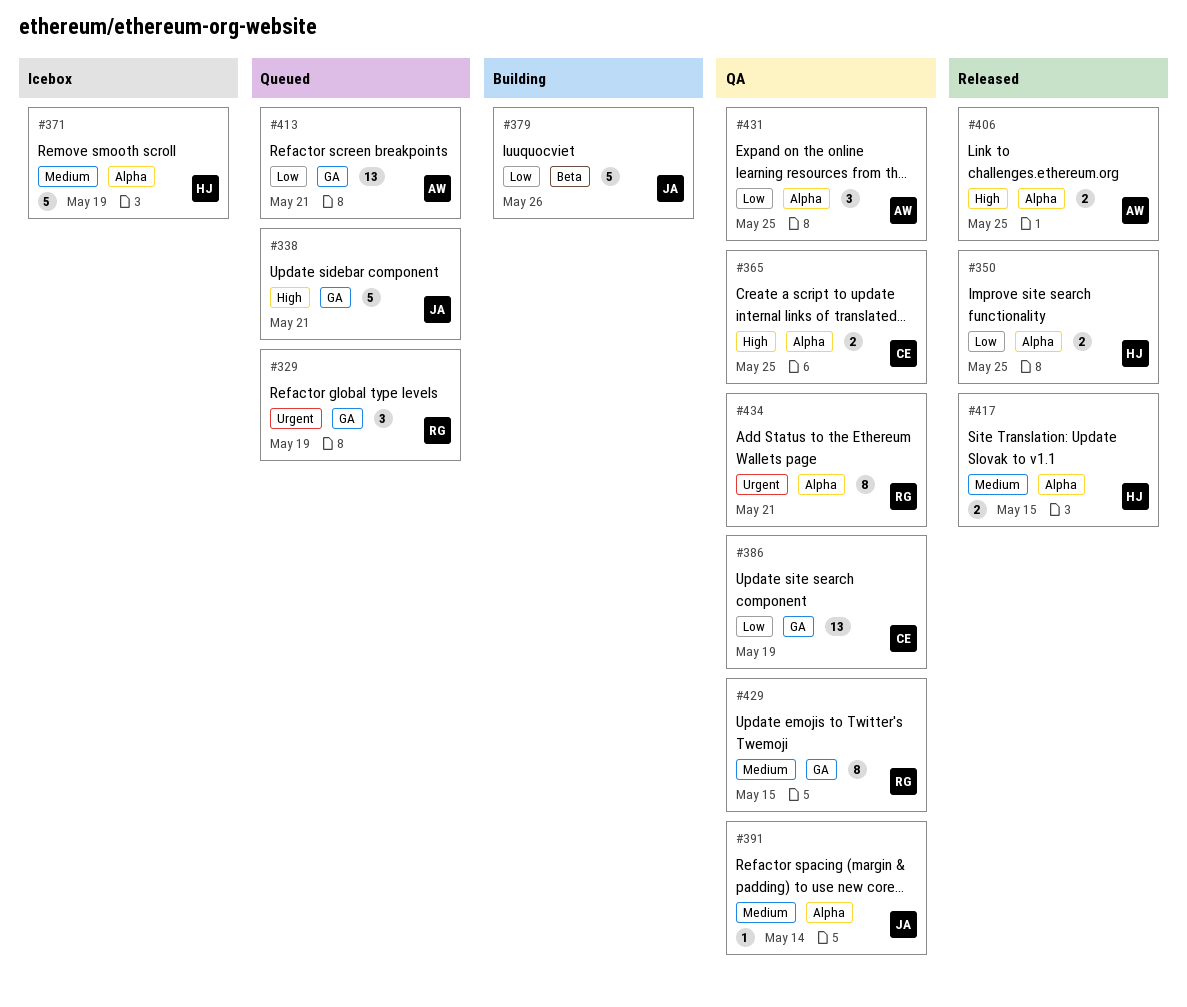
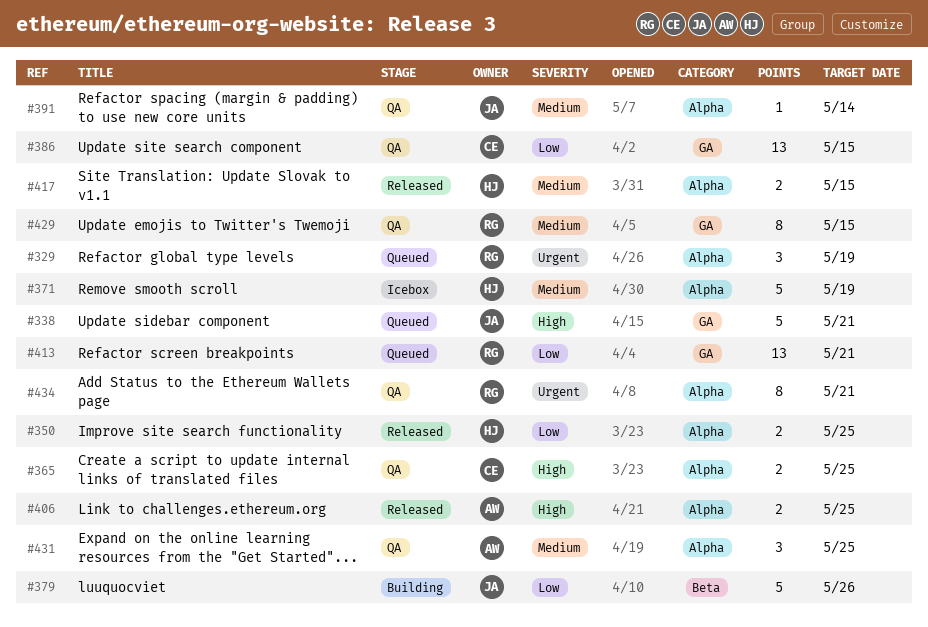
#329, label: GA -> Alpha
#386, due: May 19 -> May 15
#413, owner: AW -> RG
#431, priority: Low -> Medium

